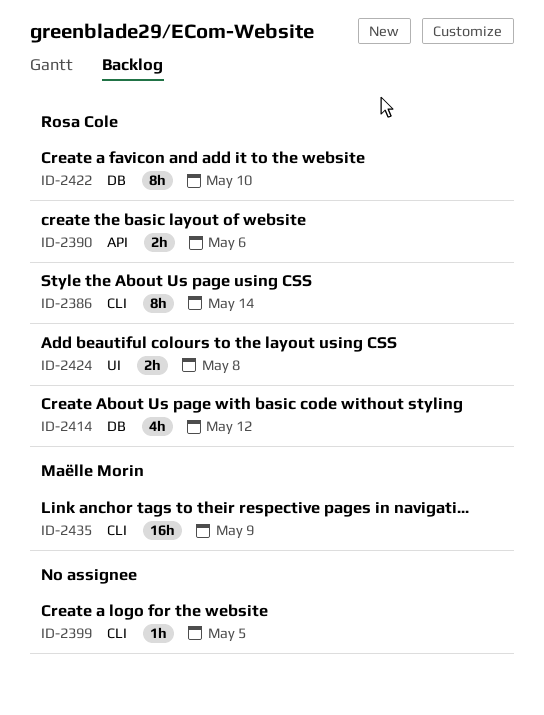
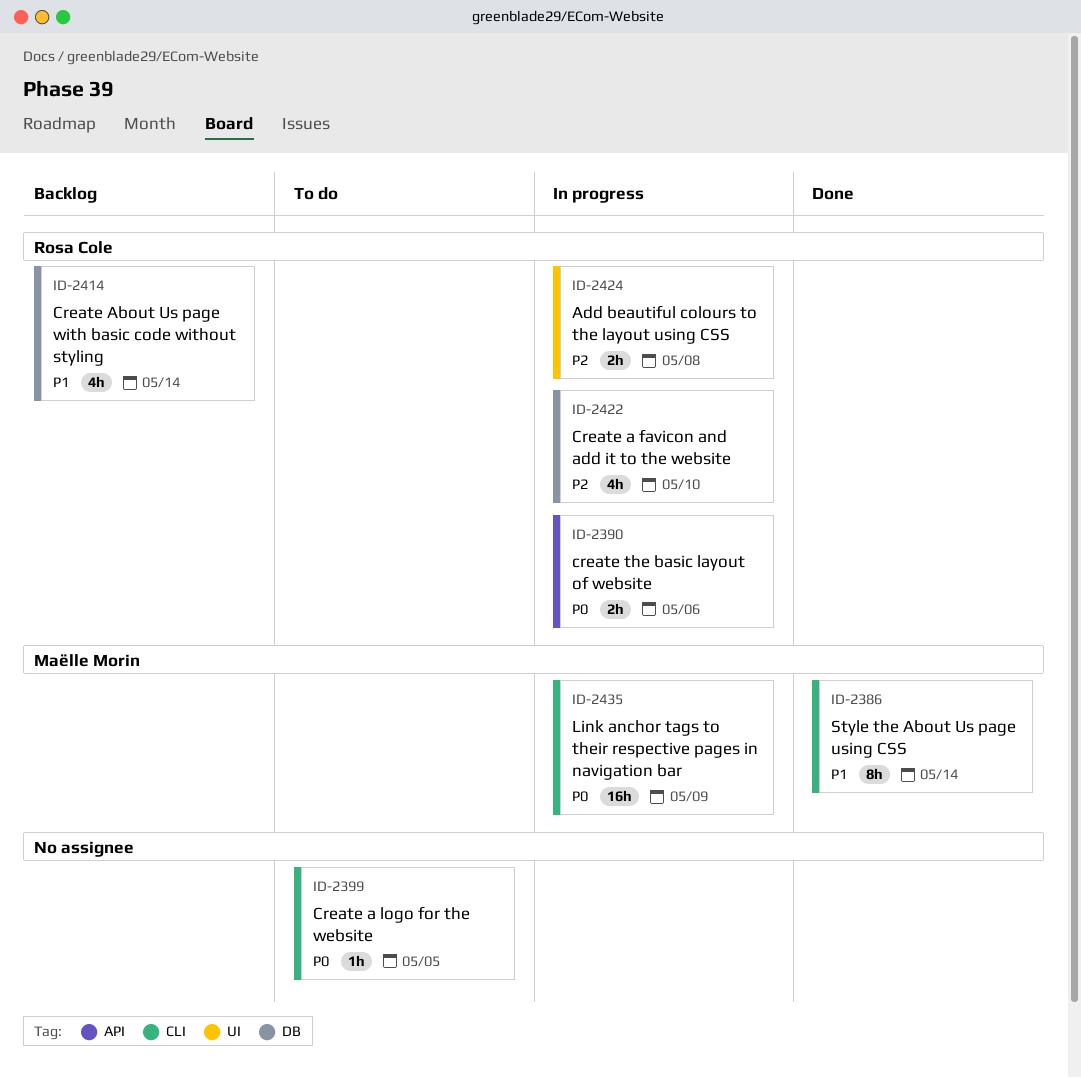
ID-2386, owner: Rosa Cole -> Maëlle Morin
ID-2414, due: May 12 -> May 14
ID-2422, estimate: 8h -> 4h

